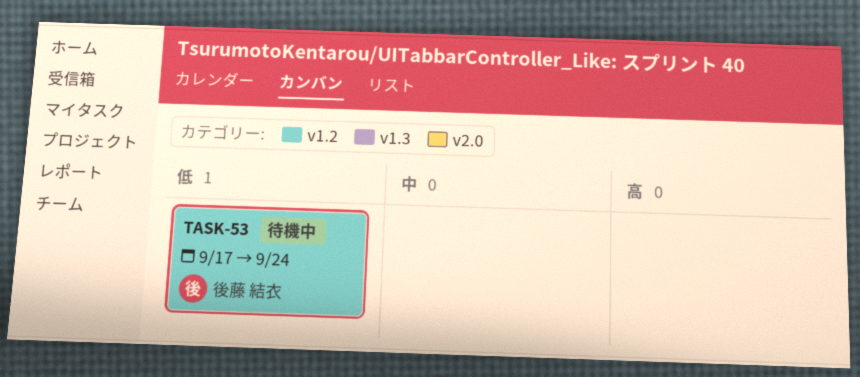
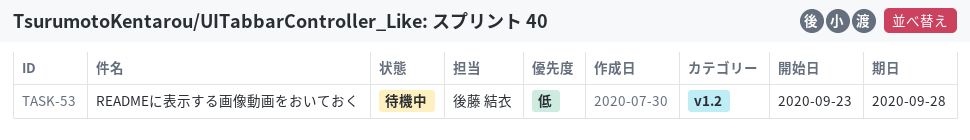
TASK-53, start: Sep 17 -> Sep 23
TASK-53, due: Sep 24 -> Sep 28

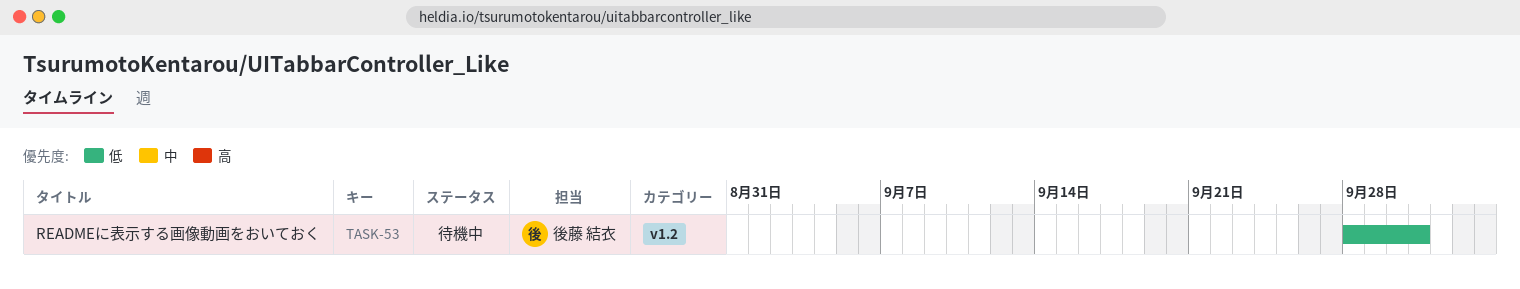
TASK-53, start: Sep 23 -> Sep 28
TASK-53, due: Sep 28 -> Oct 1

